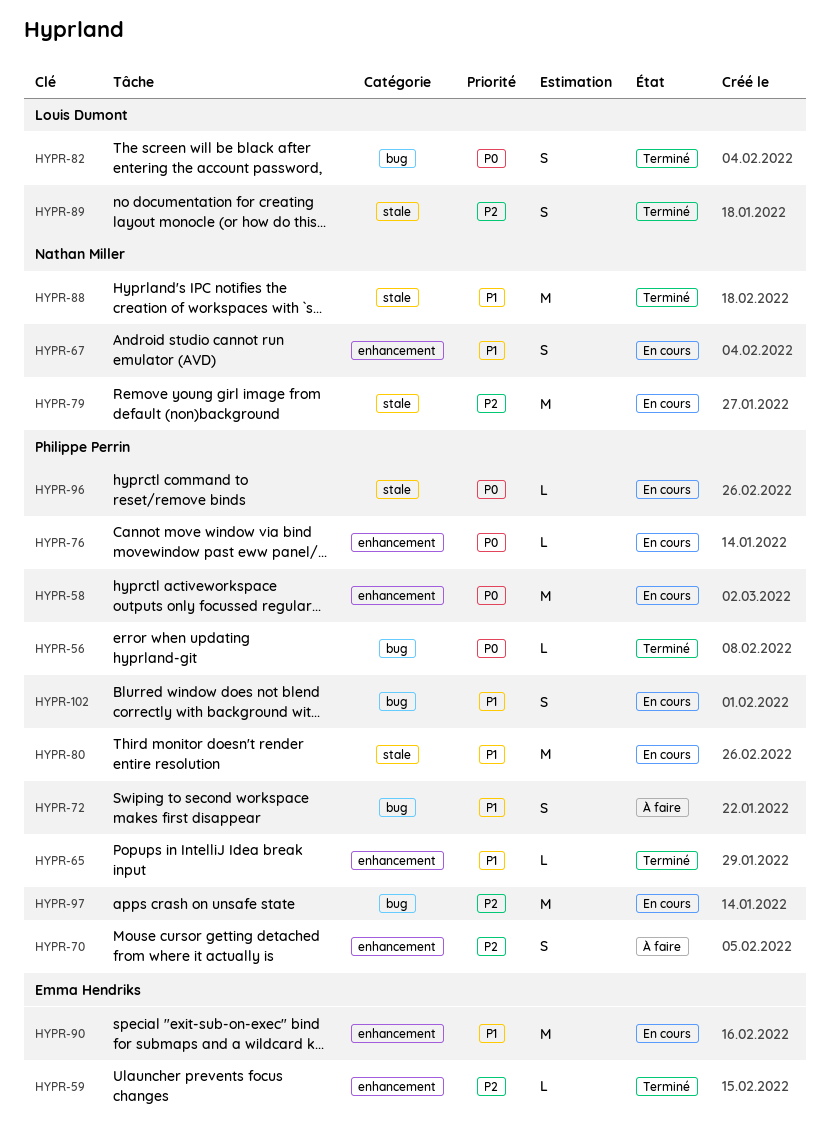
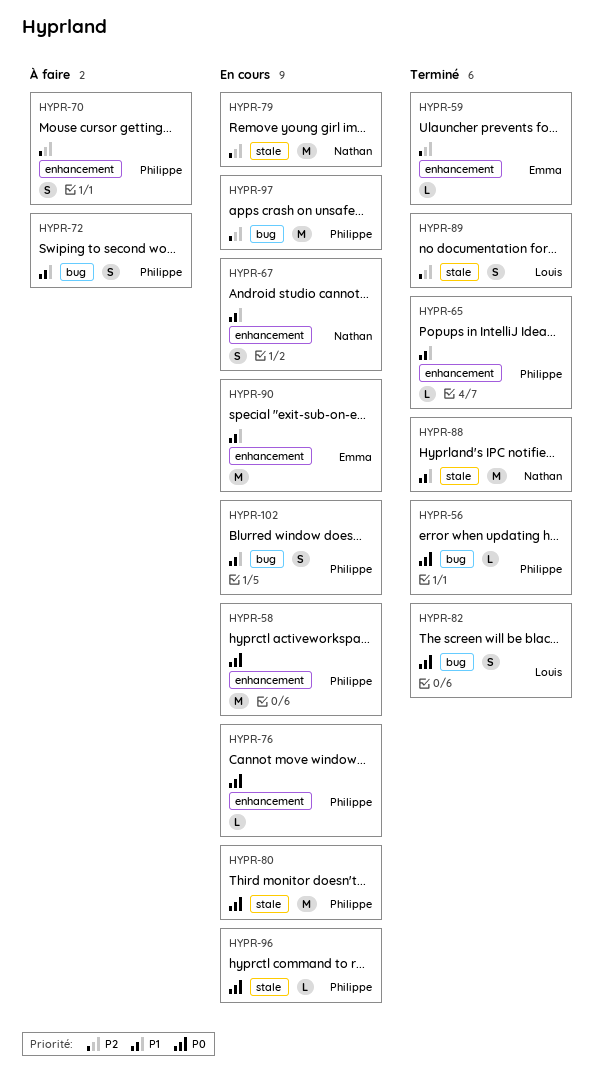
HYPR-80, priority: P1 -> P0

